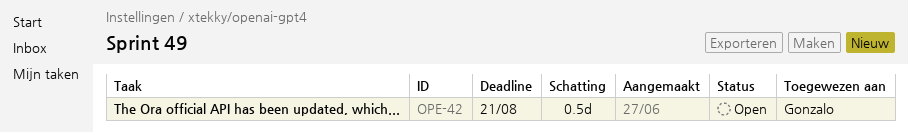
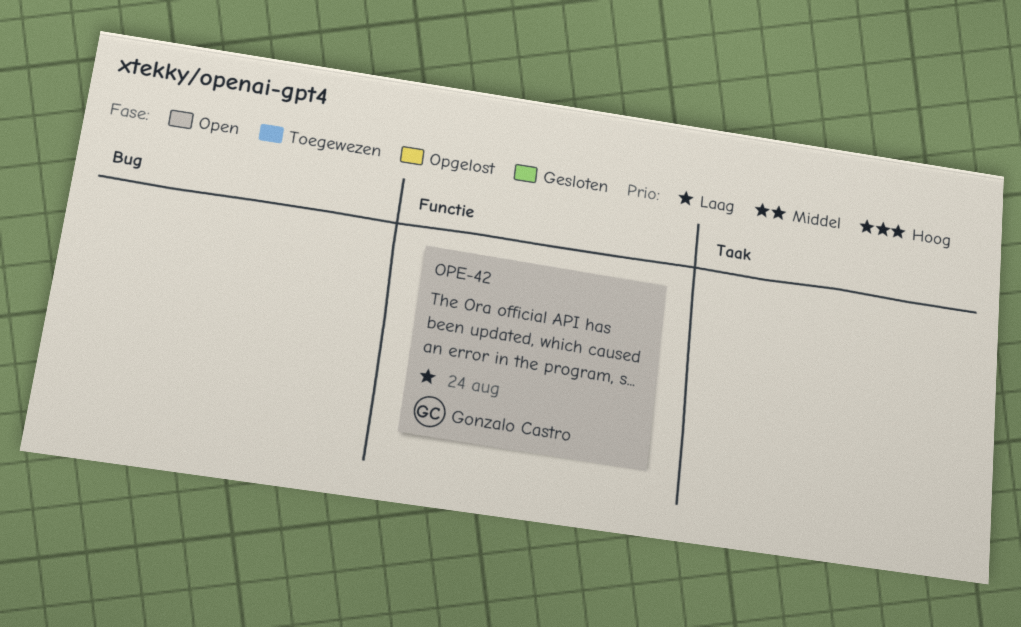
OPE-42, due: Aug 21 -> Aug 24

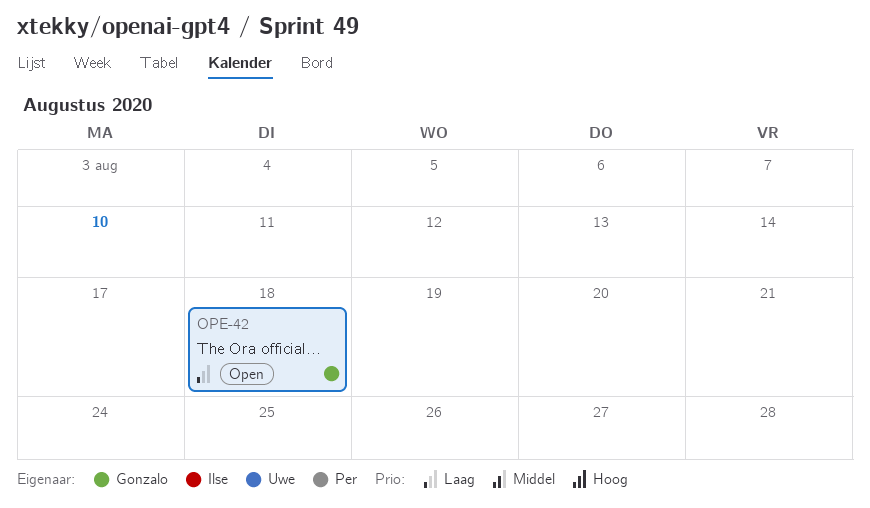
OPE-42, due: Aug 24 -> Aug 18

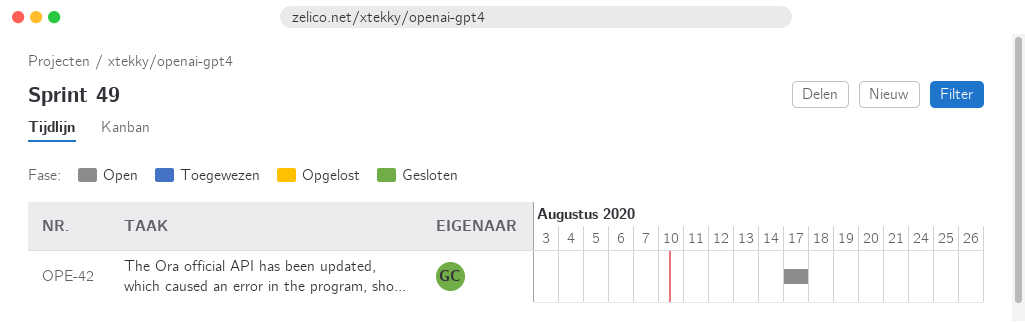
OPE-42, due: Aug 18 -> Aug 17

